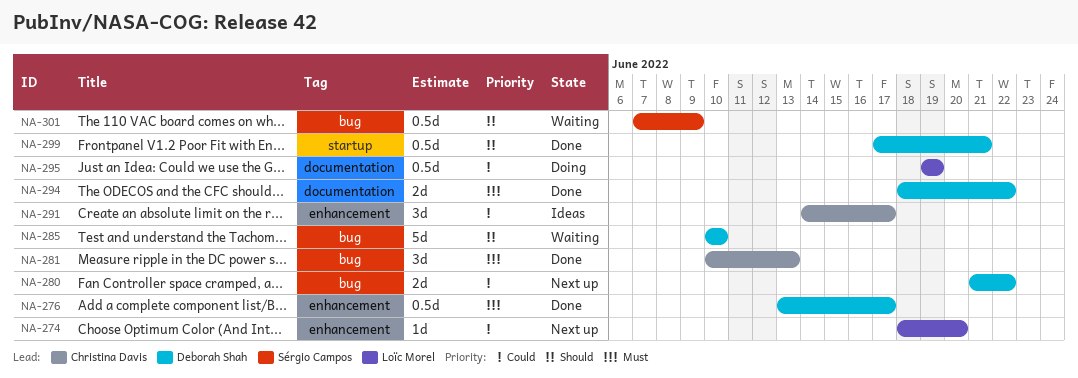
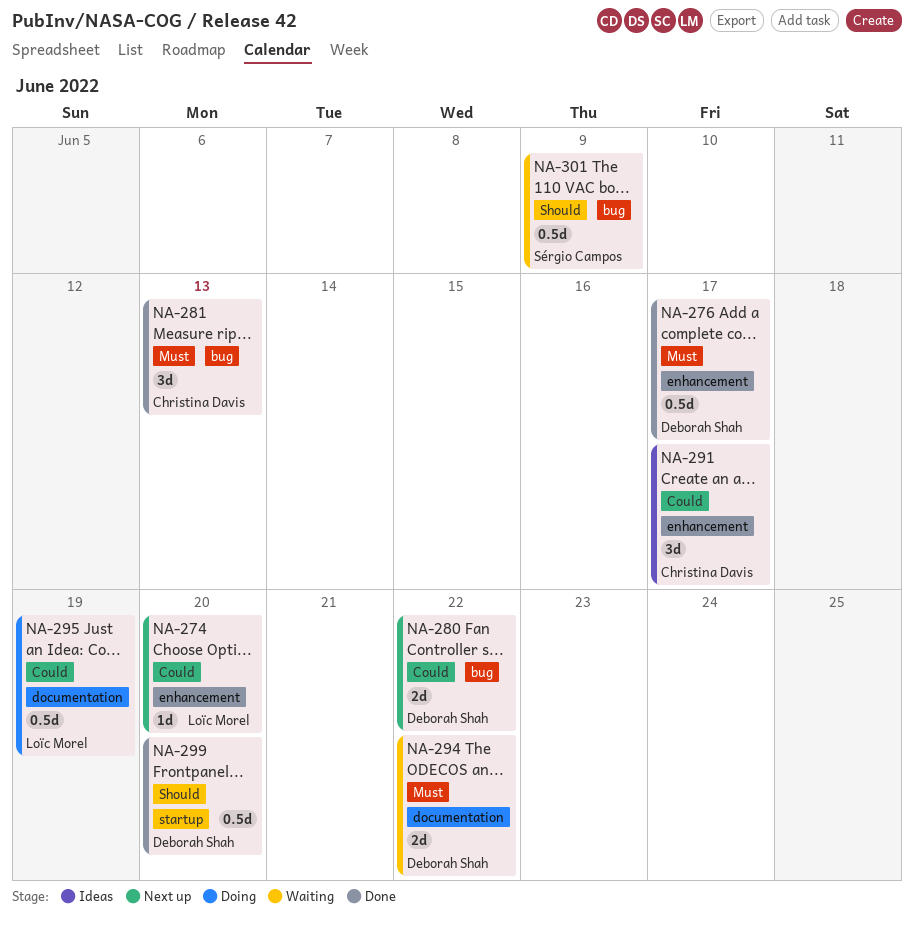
NA-285: present -> none
NA-294, status: Done -> Waiting
NA-299, due: Jun 21 -> Jun 20

